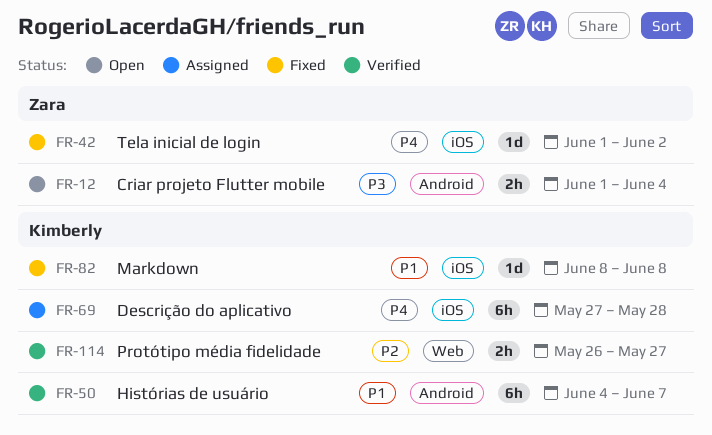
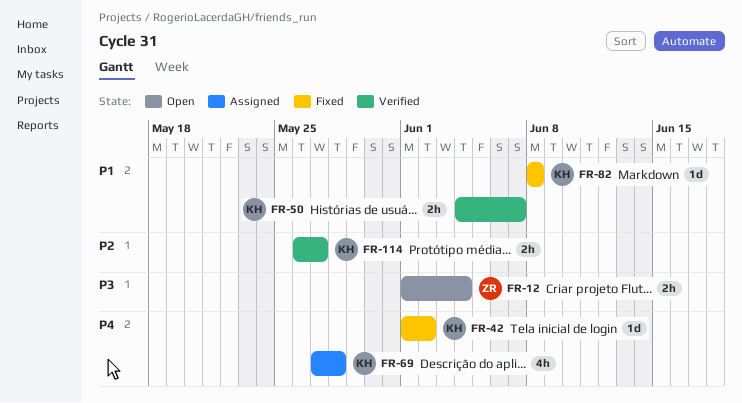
FR-42, owner: Zara -> Kimberly
FR-50, estimate: 6h -> 2h
FR-69, estimate: 6h -> 4h

